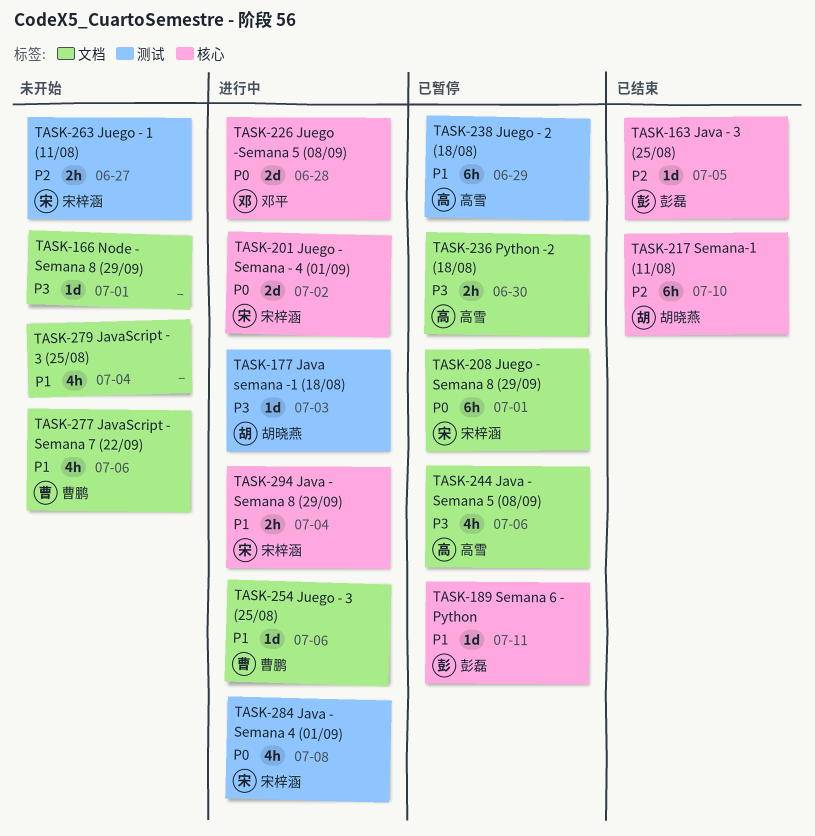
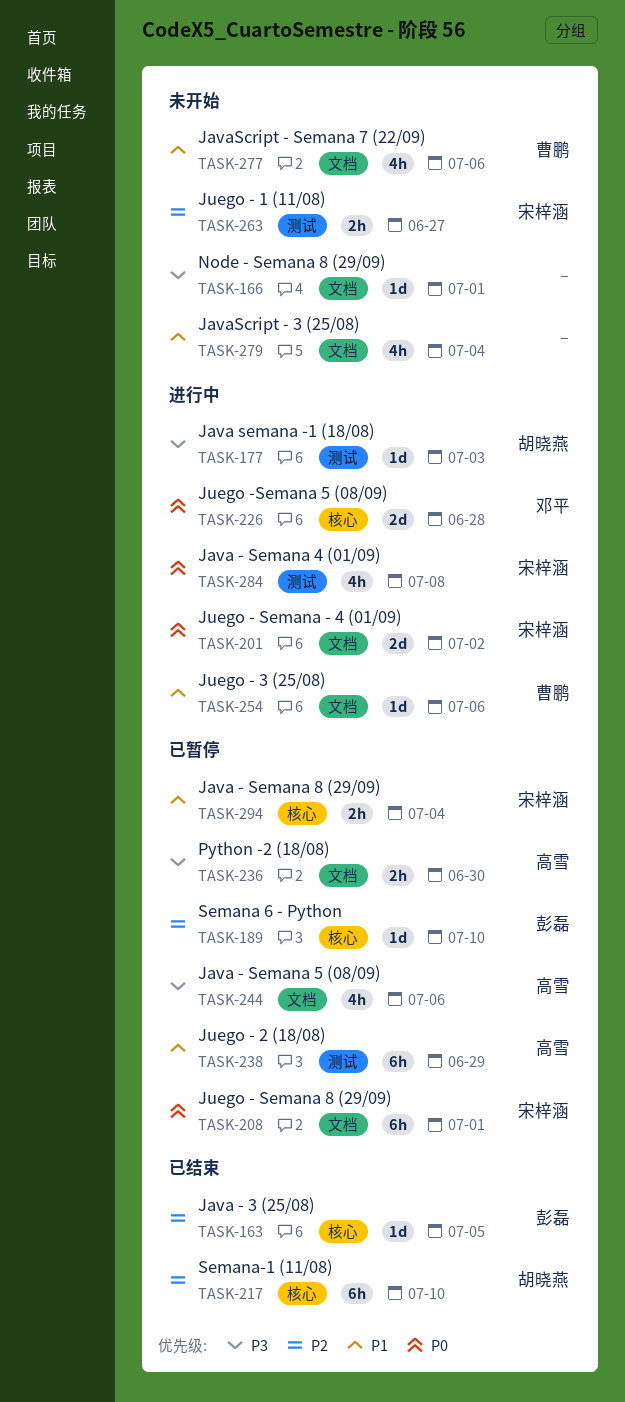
TASK-189, priority: P1 -> P2
TASK-189, due: Jul 11 -> Jul 10
TASK-201, label: 核心 -> 文档
TASK-294, status: 进行中 -> 已暂停

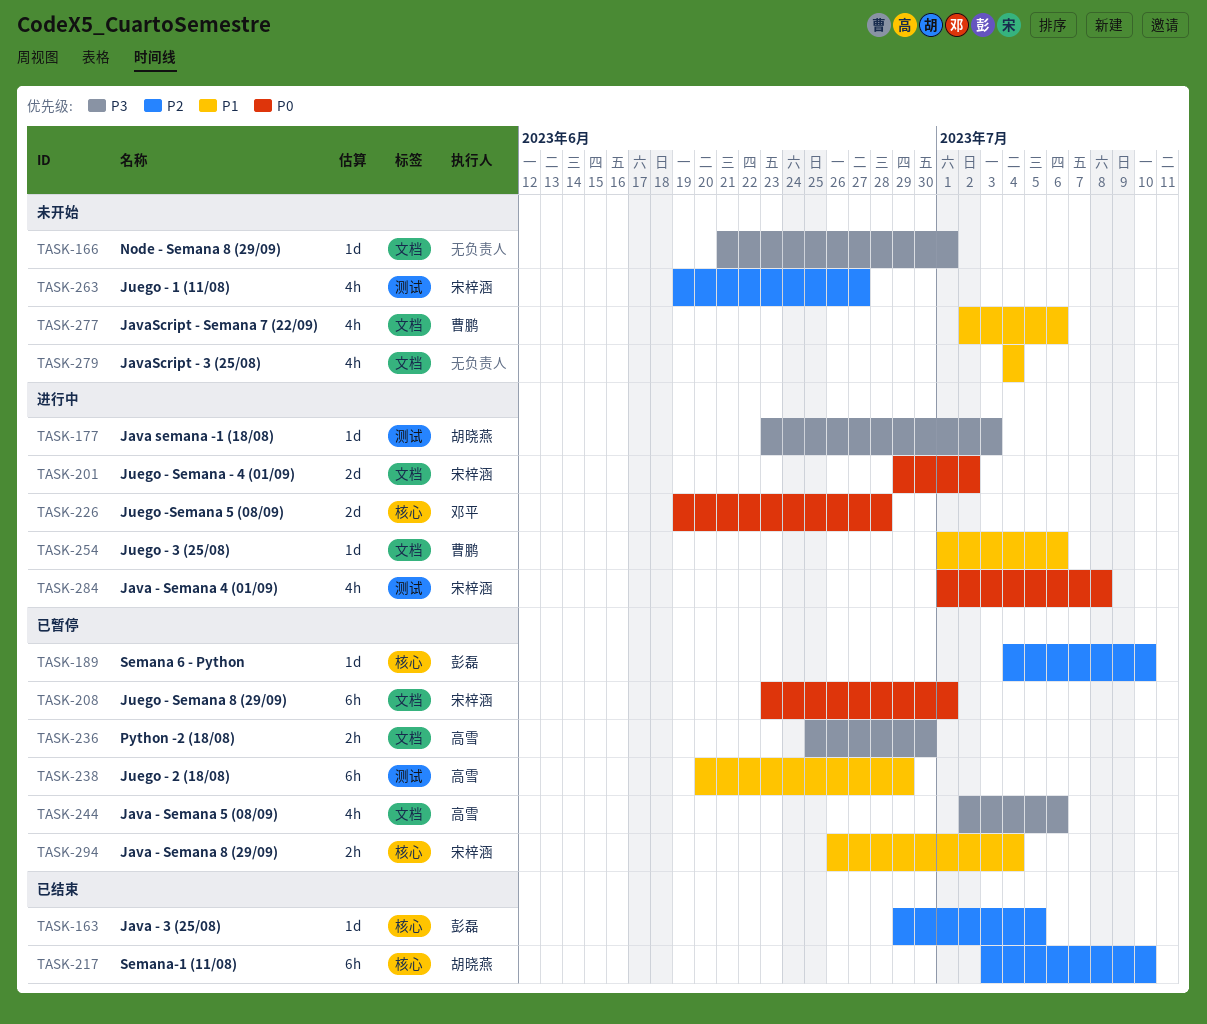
TASK-263, estimate: 2h -> 4h

